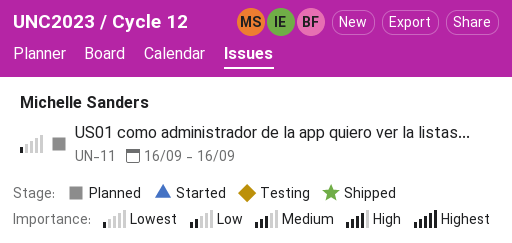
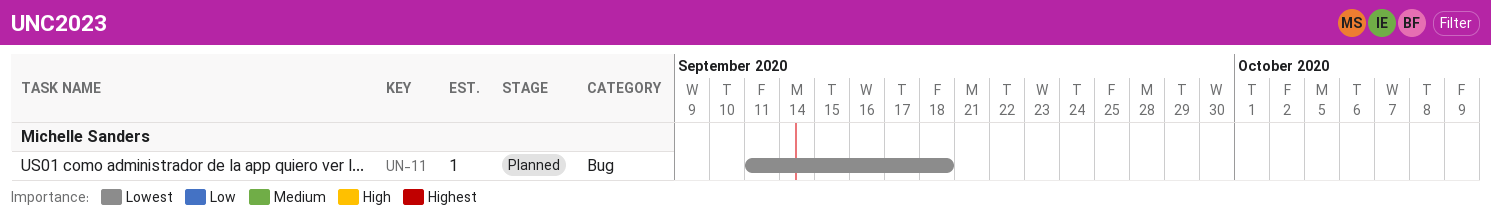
UN-11, start: Sep 16 -> Sep 11
UN-11, due: Sep 16 -> Sep 18

